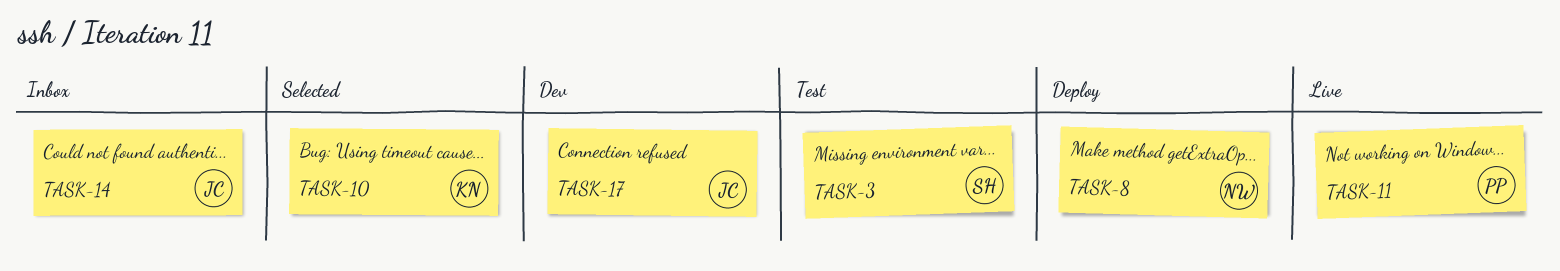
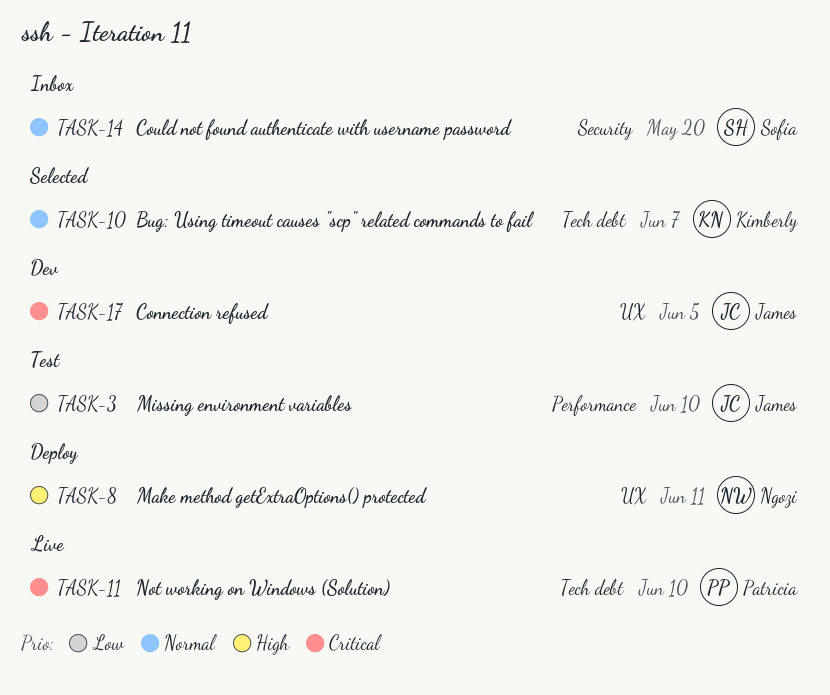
TASK-3, owner: Sofia -> James
TASK-14, owner: James -> Sofia

